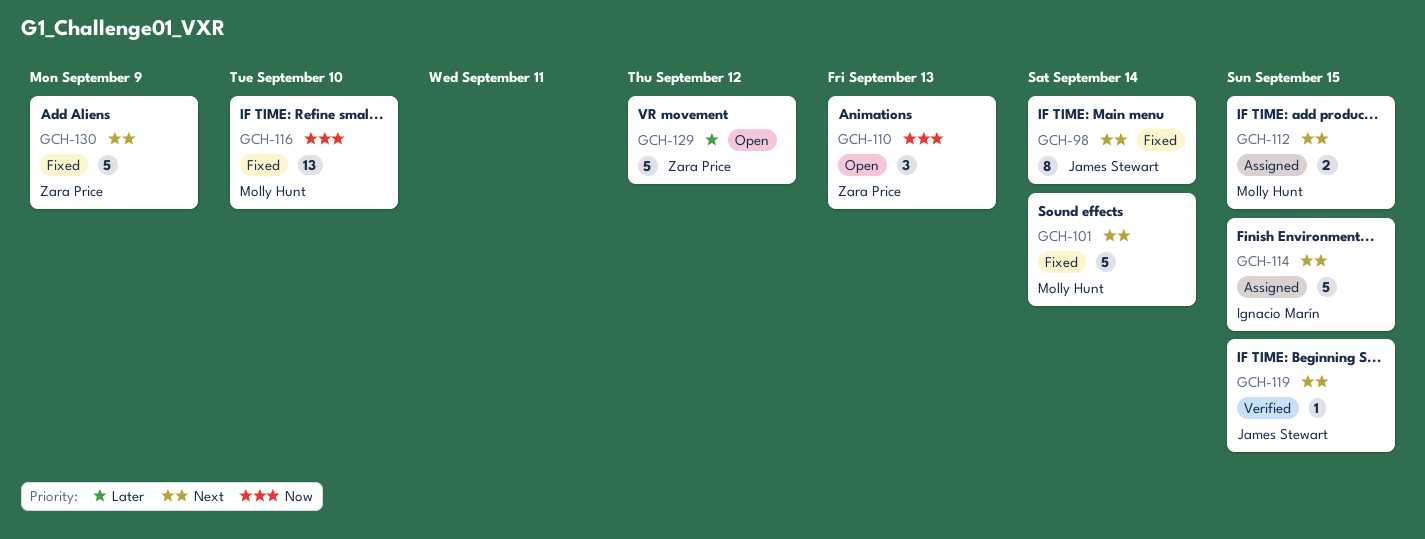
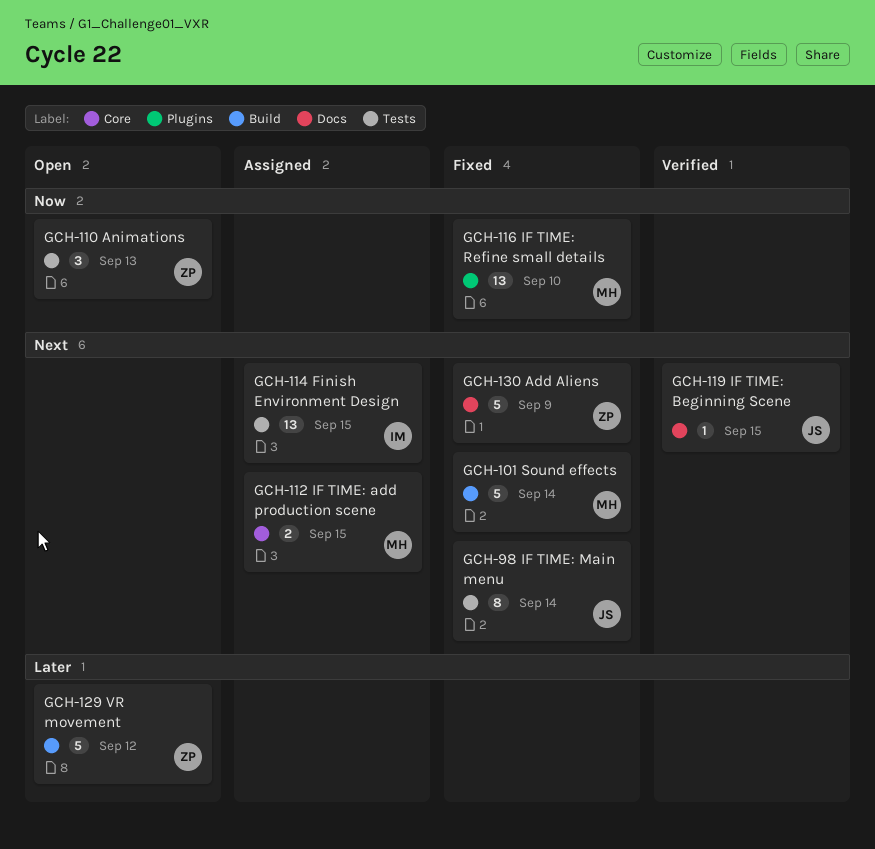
GCH-114, estimate: 5 -> 13

